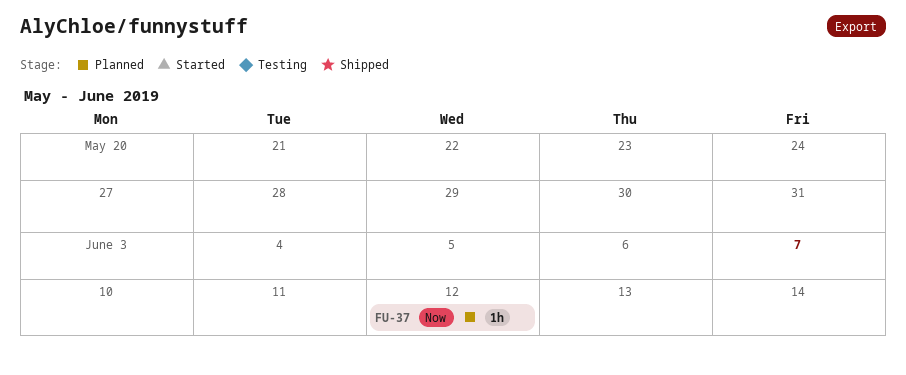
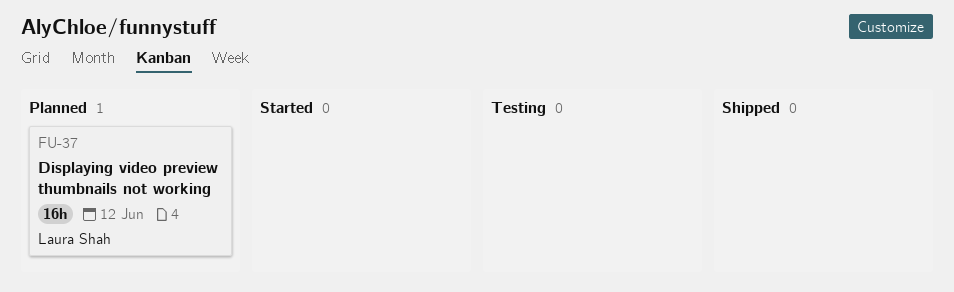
FU-37, estimate: 1h -> 16h

